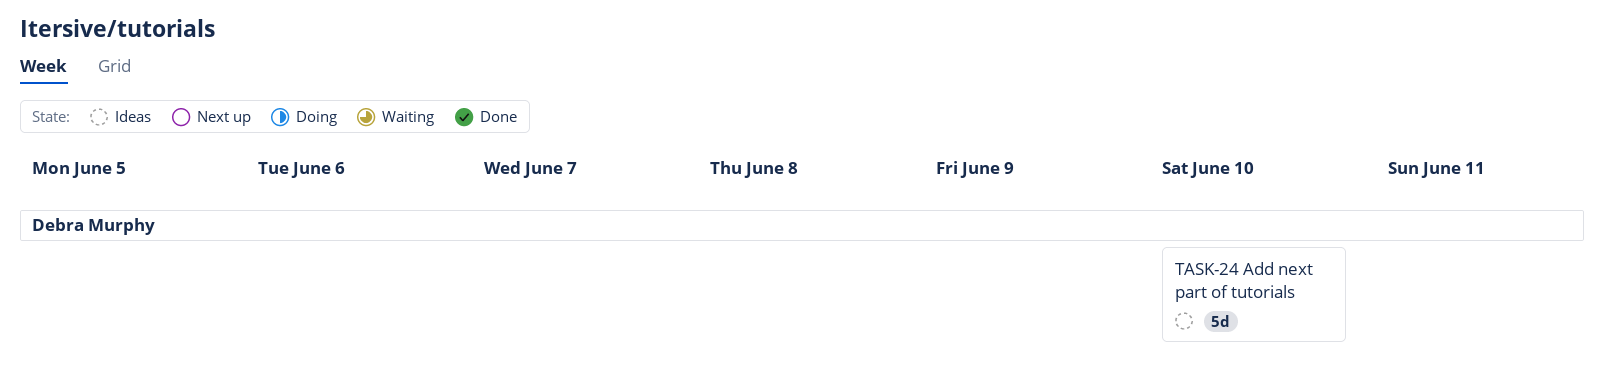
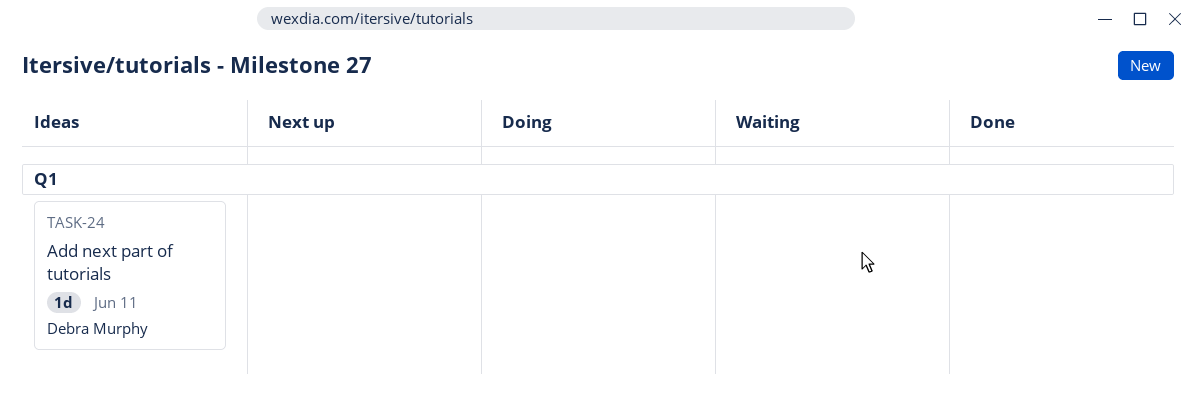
TASK-24, estimate: 5d -> 1d
TASK-24, due: Jun 10 -> Jun 11

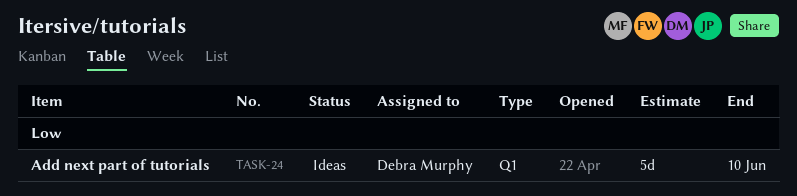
TASK-24, estimate: 1d -> 5d
TASK-24, due: Jun 11 -> Jun 10

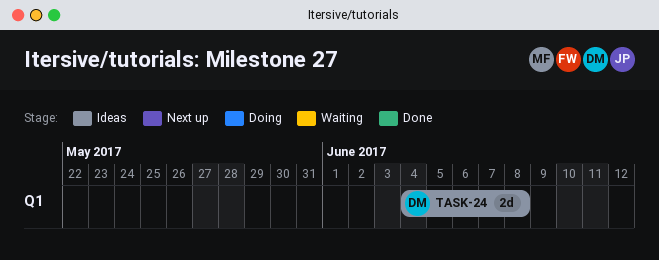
TASK-24, estimate: 5d -> 2d
TASK-24, due: Jun 10 -> Jun 8

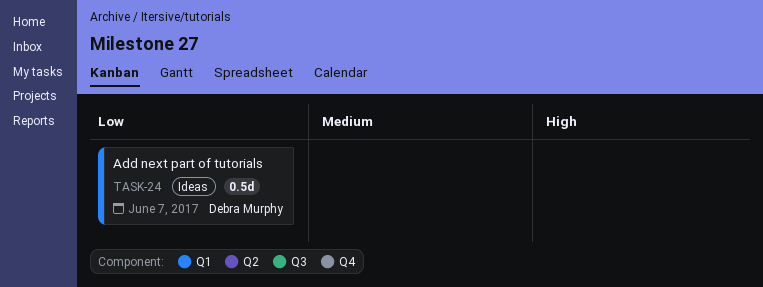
TASK-24, estimate: 2d -> 0.5d
TASK-24, due: Jun 8 -> Jun 7

